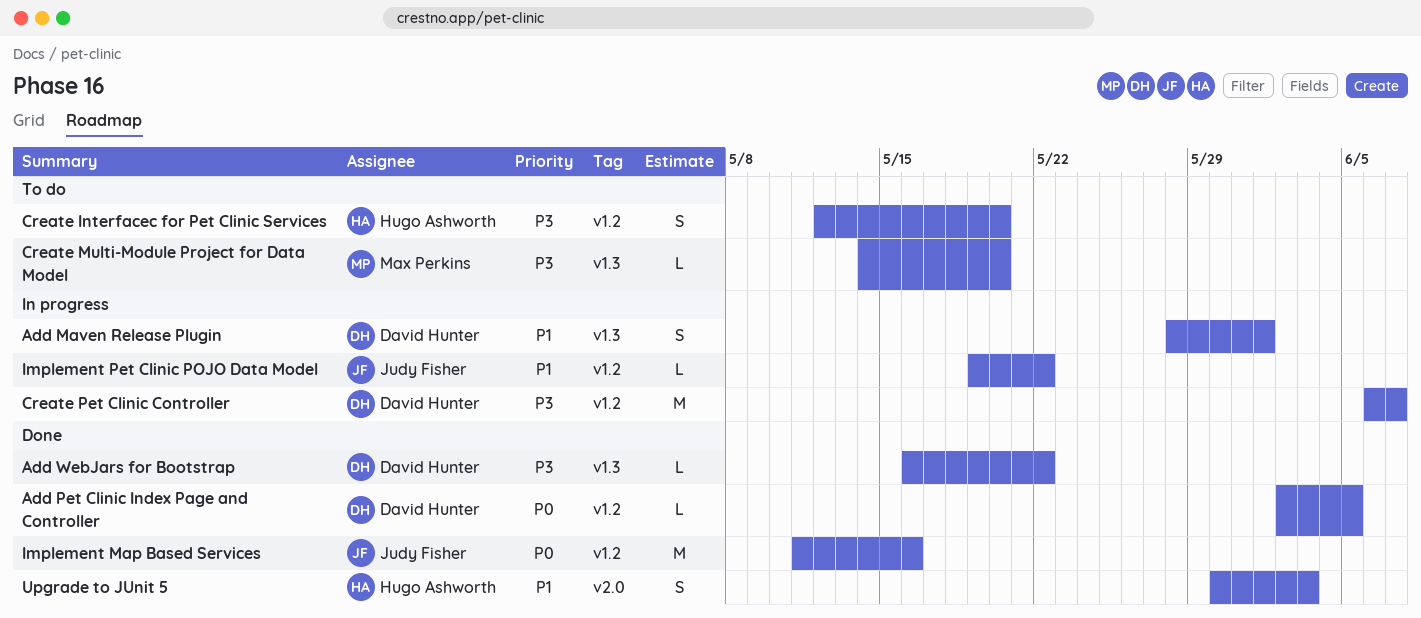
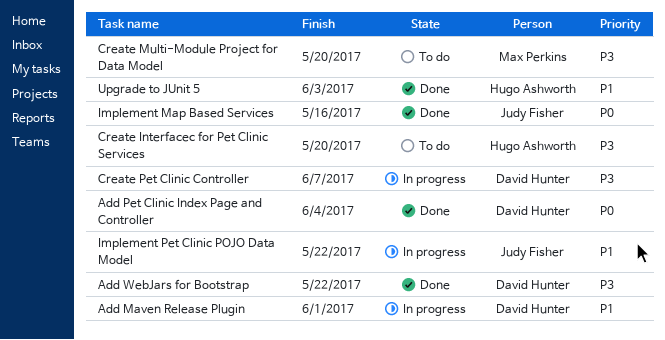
Add Pet Clinic Index Page and Controller, due: Jun 5 -> Jun 4

